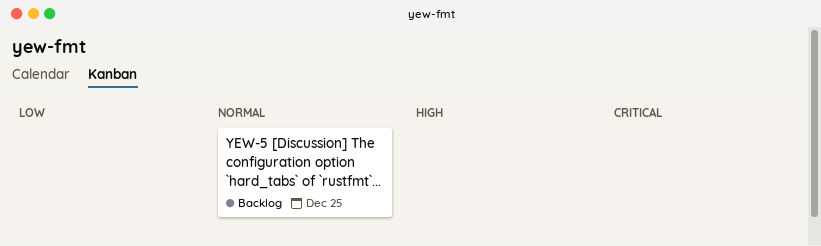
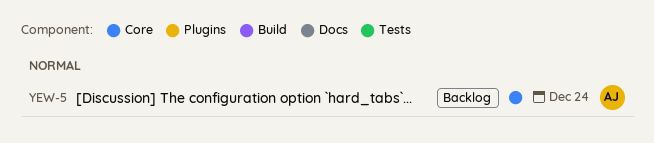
YEW-5, due: Dec 25 -> Dec 24

